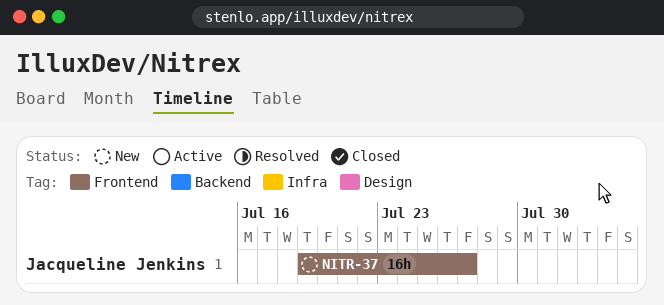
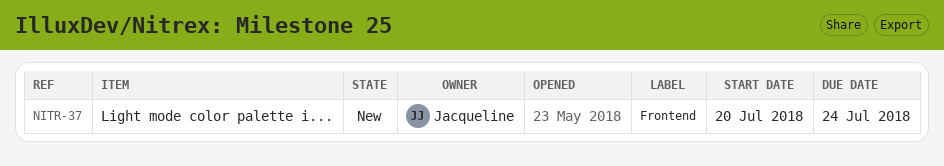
NITR-37, start: Jul 19 -> Jul 20
NITR-37, due: Jul 27 -> Jul 24

